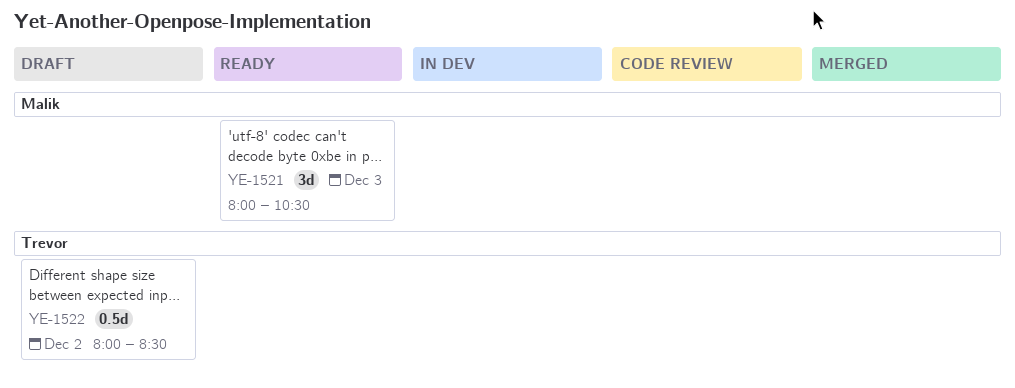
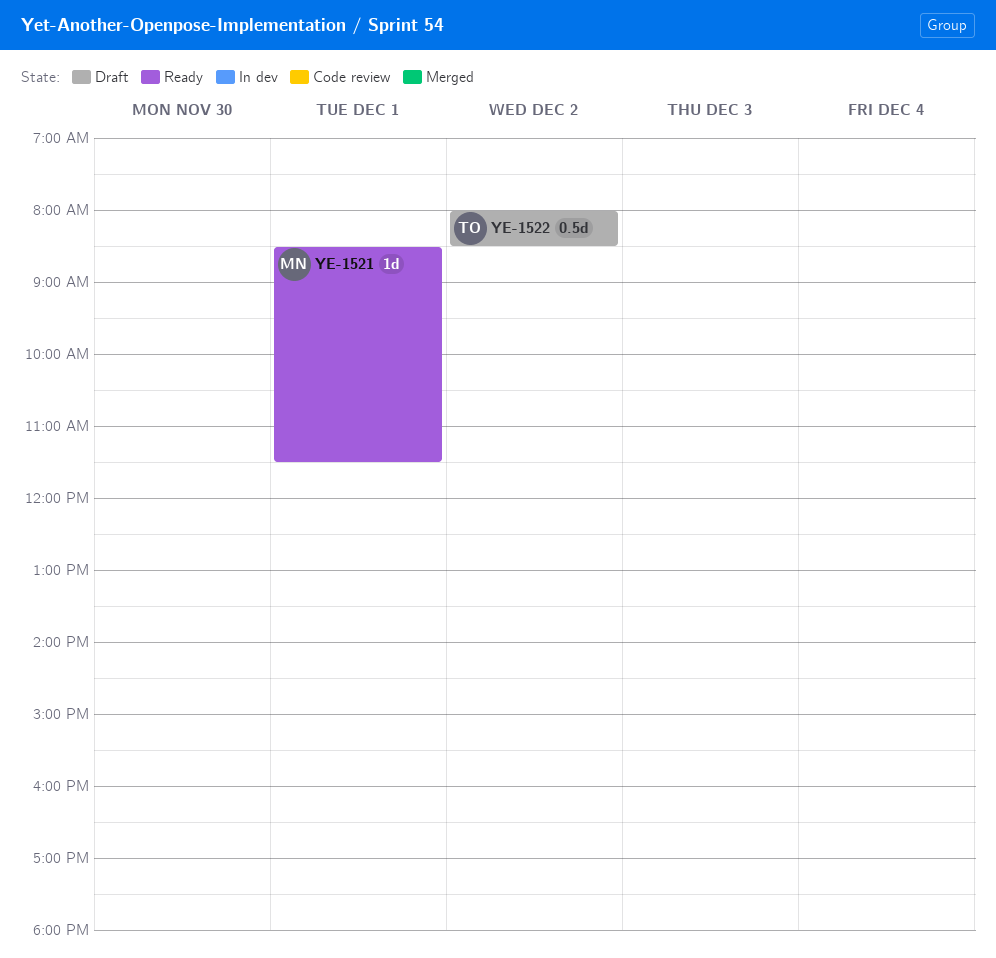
YE-1521, estimate: 3d -> 1d
YE-1521, day: Dec 3 -> Dec 1
YE-1521, begins: 08:00 -> 08:30
YE-1521, ends: 10:30 -> 11:30

